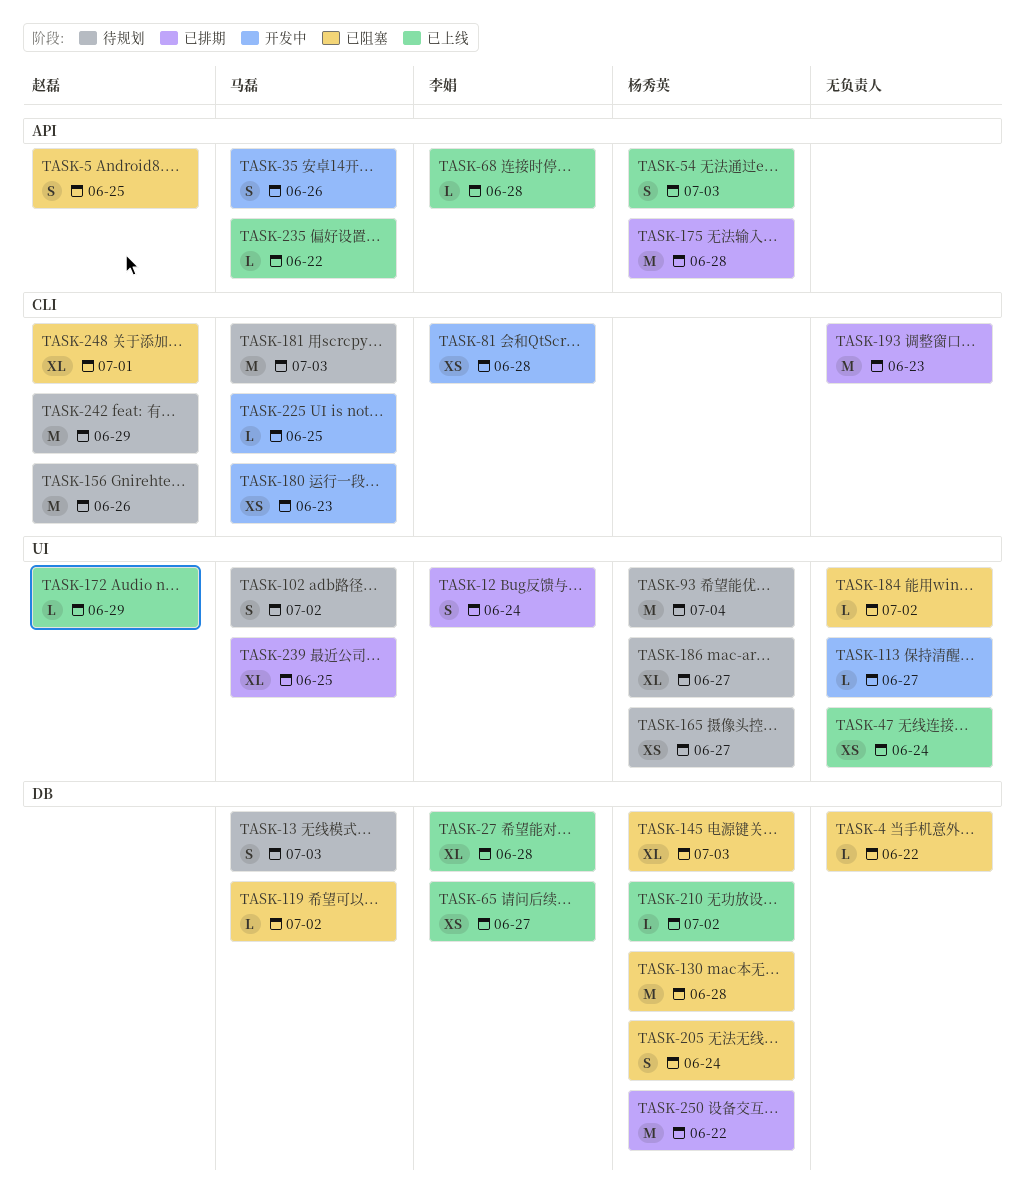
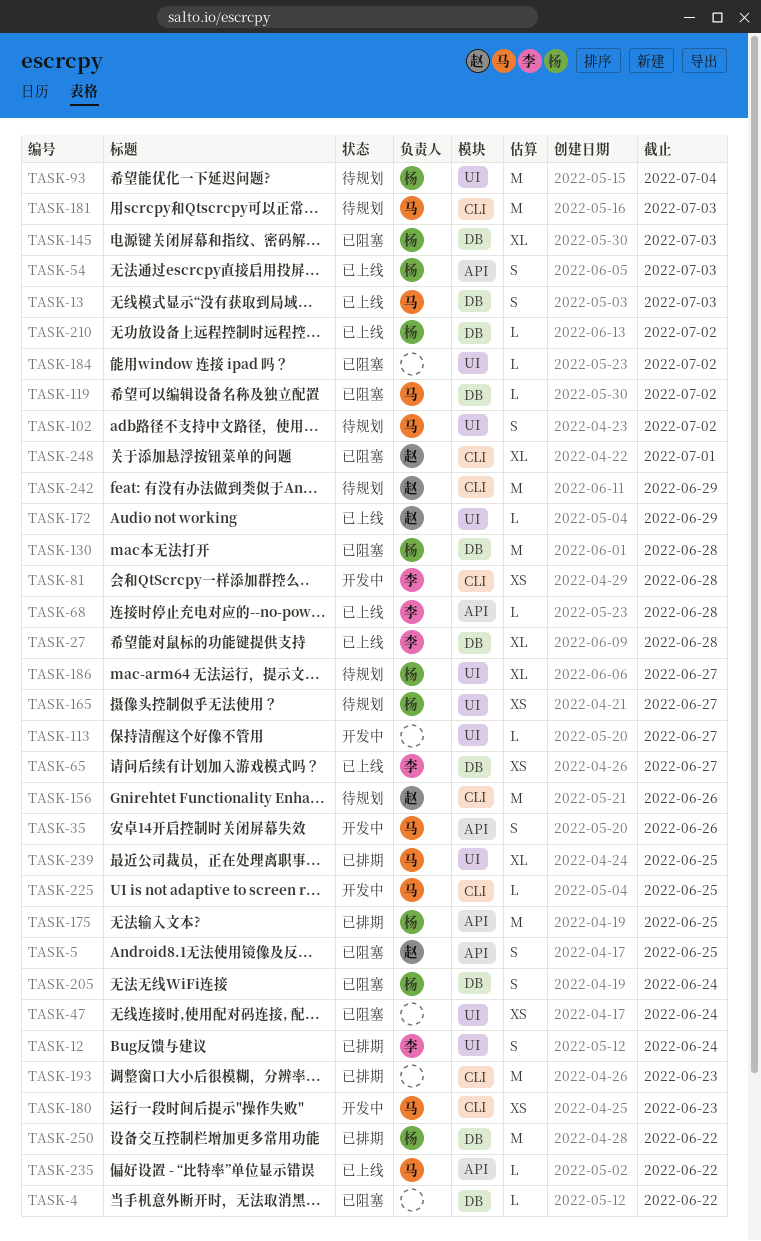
TASK-13, status: 待规划 -> 已上线
TASK-47, status: 已上线 -> 已阻塞
TASK-175, due: Jun 28 -> Jun 25

